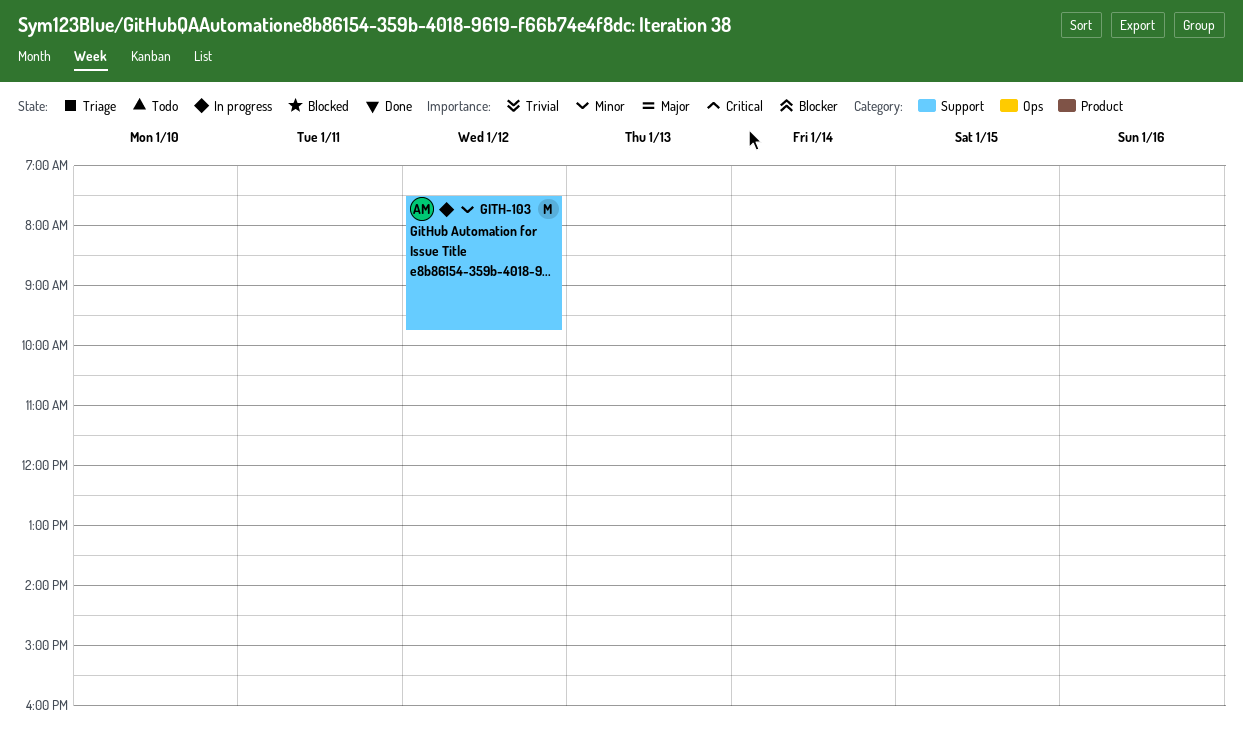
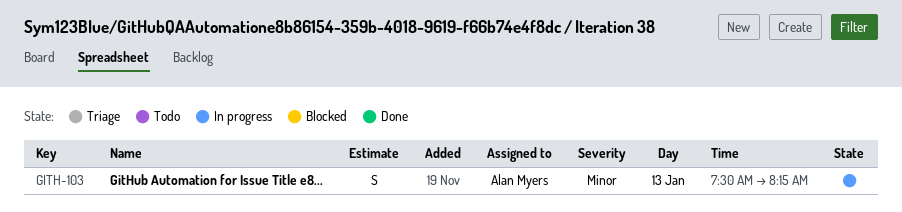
GITH-103, estimate: M -> S
GITH-103, day: Jan 12 -> Jan 13
GITH-103, ends: 09:45 -> 08:15

